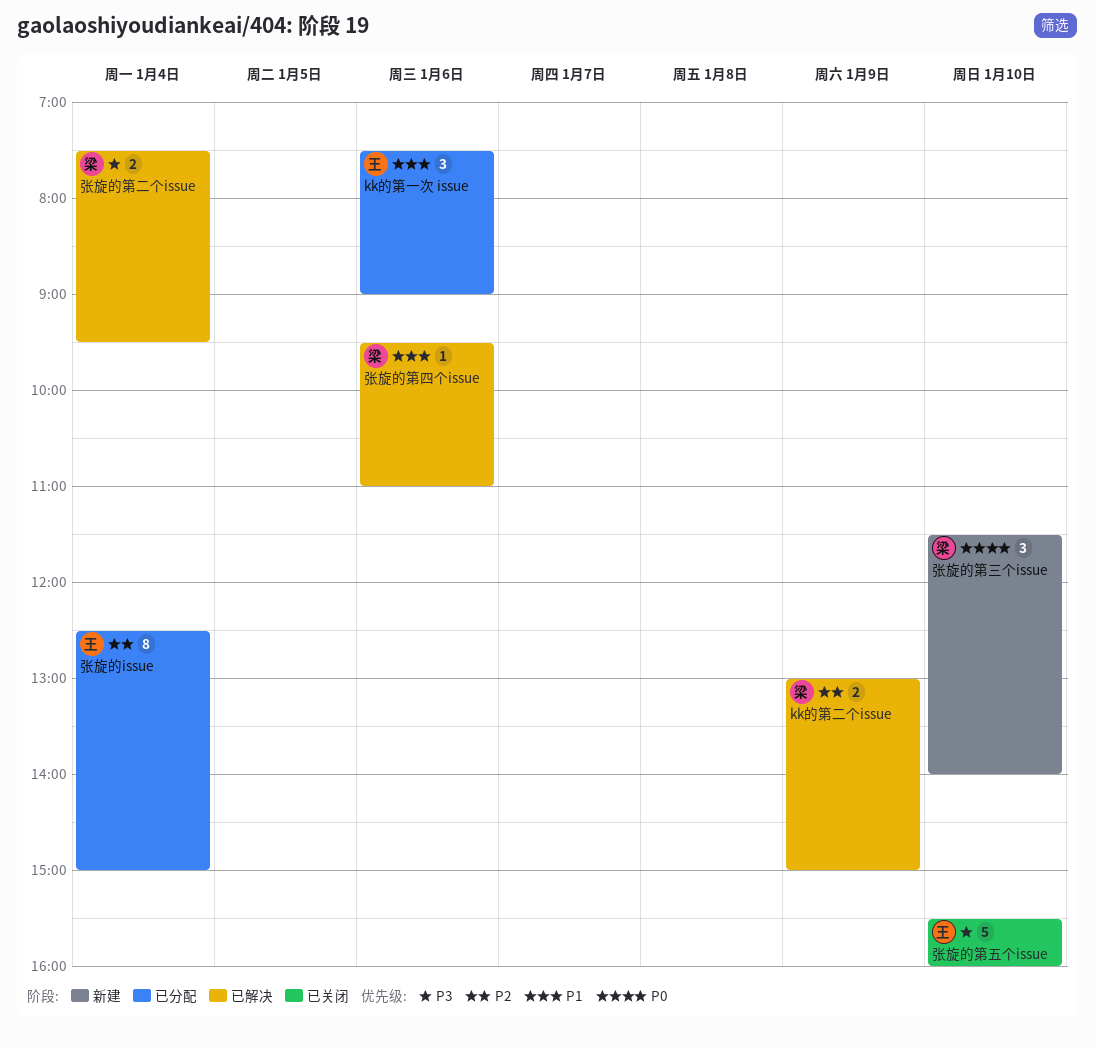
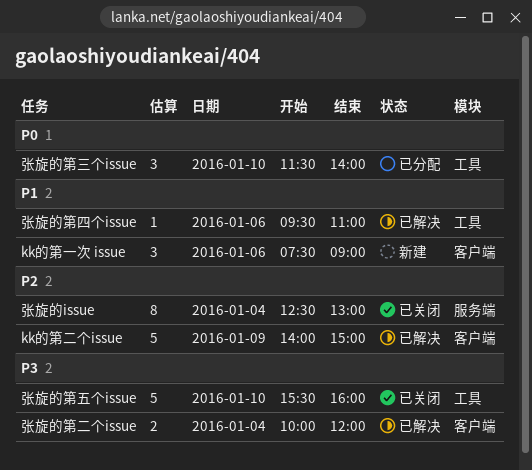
kk的第一次 issue, status: 已分配 -> 新建
kk的第二个issue, estimate: 2 -> 5
kk的第二个issue, begins: 13:00 -> 14:00
张旋的issue, status: 已分配 -> 已关闭
张旋的issue, ends: 15:00 -> 13:00
张旋的第三个issue, status: 新建 -> 已分配
张旋的第二个issue, begins: 07:30 -> 10:00
张旋的第二个issue, ends: 09:30 -> 12:00

